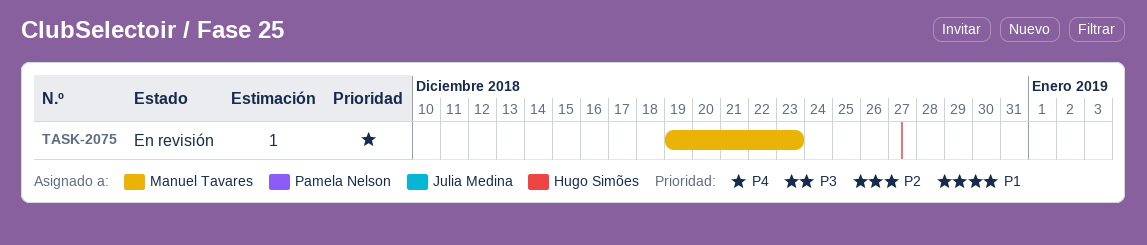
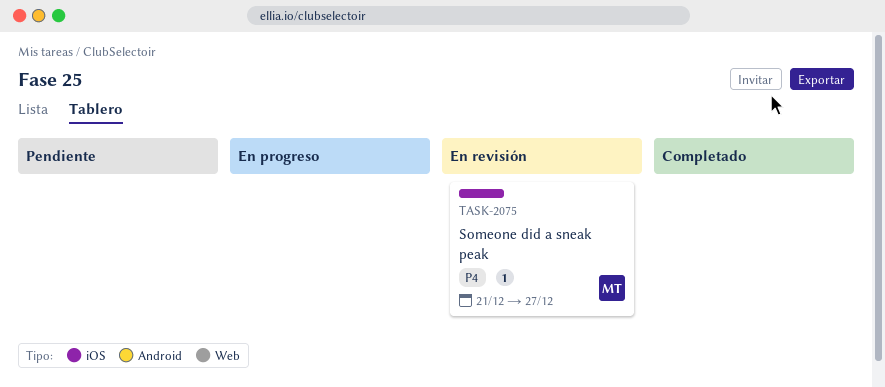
TASK-2075, start: Dec 19 -> Dec 21
TASK-2075, due: Dec 23 -> Dec 27

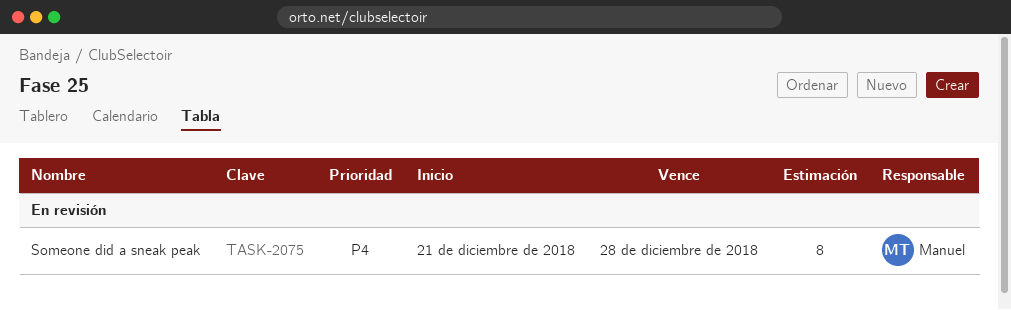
TASK-2075, estimate: 1 -> 8
TASK-2075, due: Dec 27 -> Dec 28

